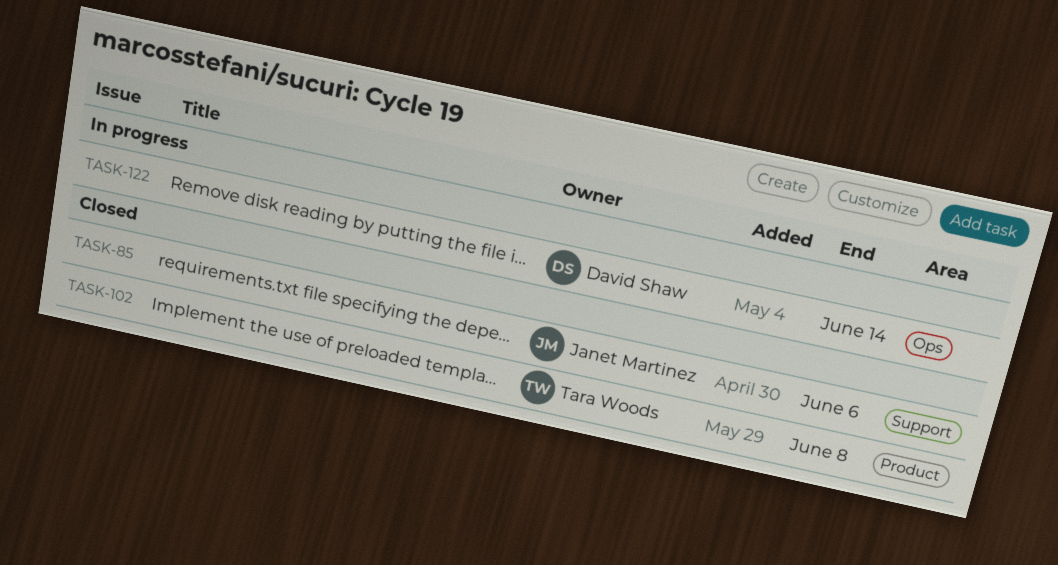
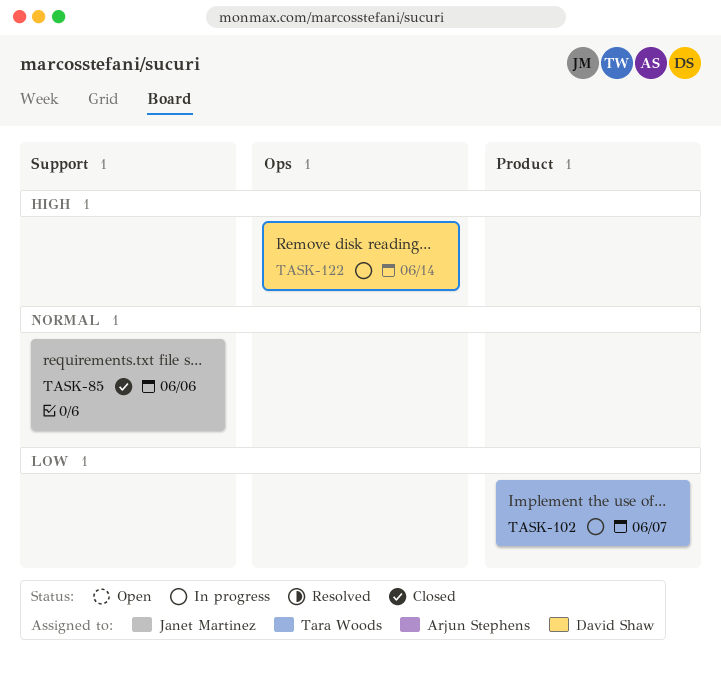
TASK-102, status: Closed -> In progress
TASK-102, due: Jun 8 -> Jun 7

